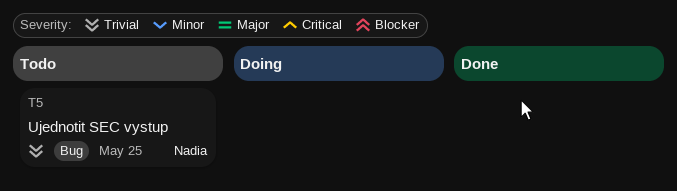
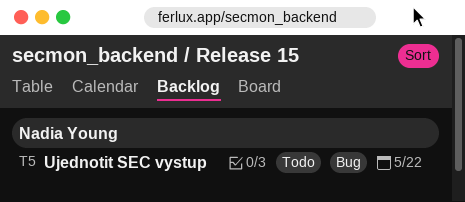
T5, due: May 25 -> May 22

